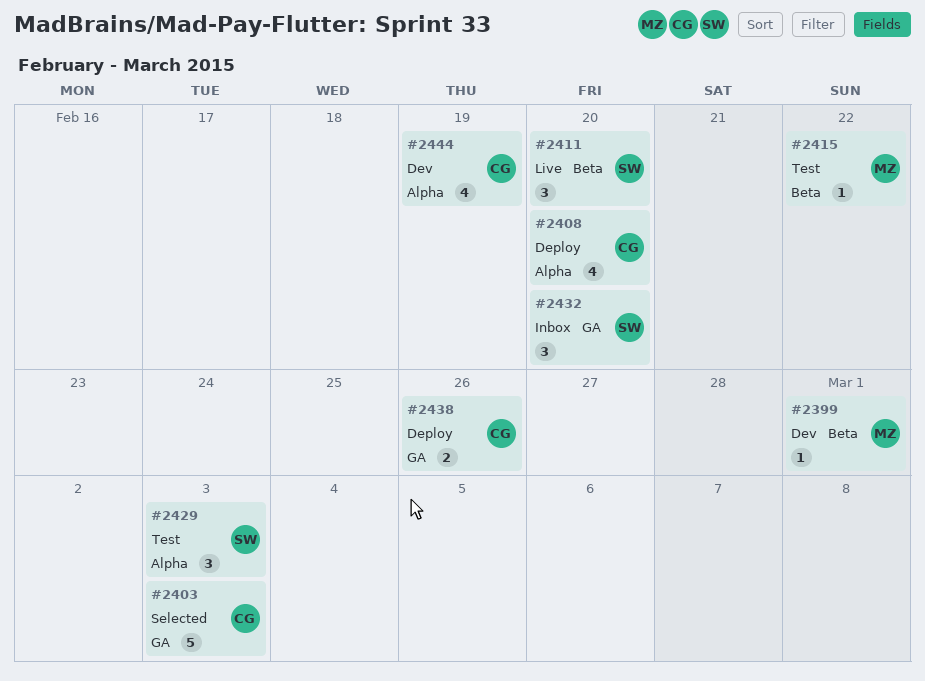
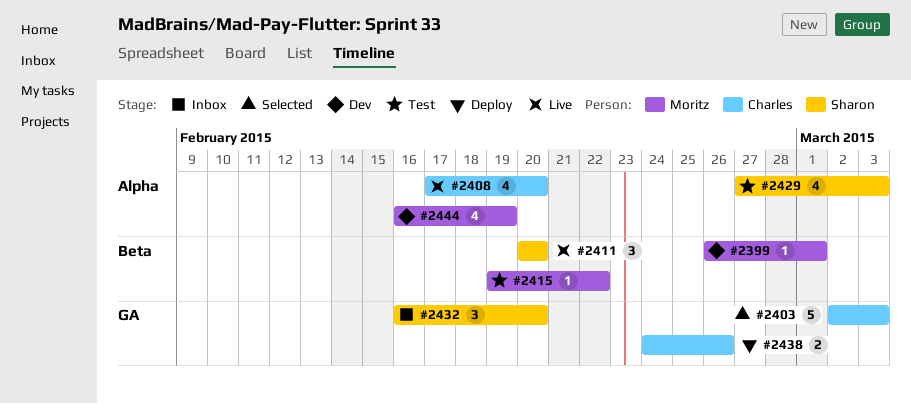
#2408, status: Deploy -> Live
#2429, estimate: 3 -> 4
#2444, owner: Charles -> Moritz

